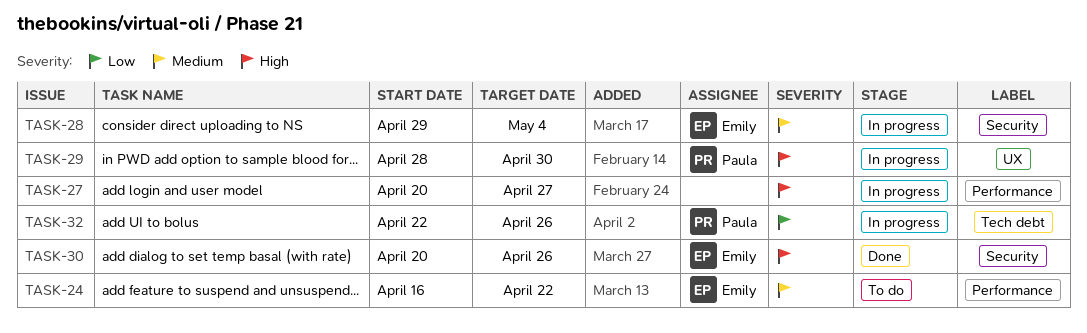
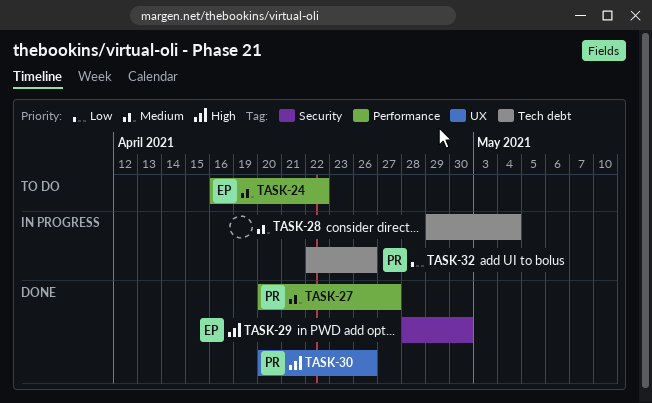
TASK-27, status: In progress -> Done
TASK-27, owner: none -> Paula
TASK-27, priority: High -> Medium
TASK-28, owner: Emily -> none
TASK-28, label: Security -> Tech debt
TASK-29, status: In progress -> Done
TASK-29, owner: Paula -> Emily
TASK-29, label: UX -> Security
TASK-30, owner: Emily -> Paula
TASK-30, label: Security -> UX

